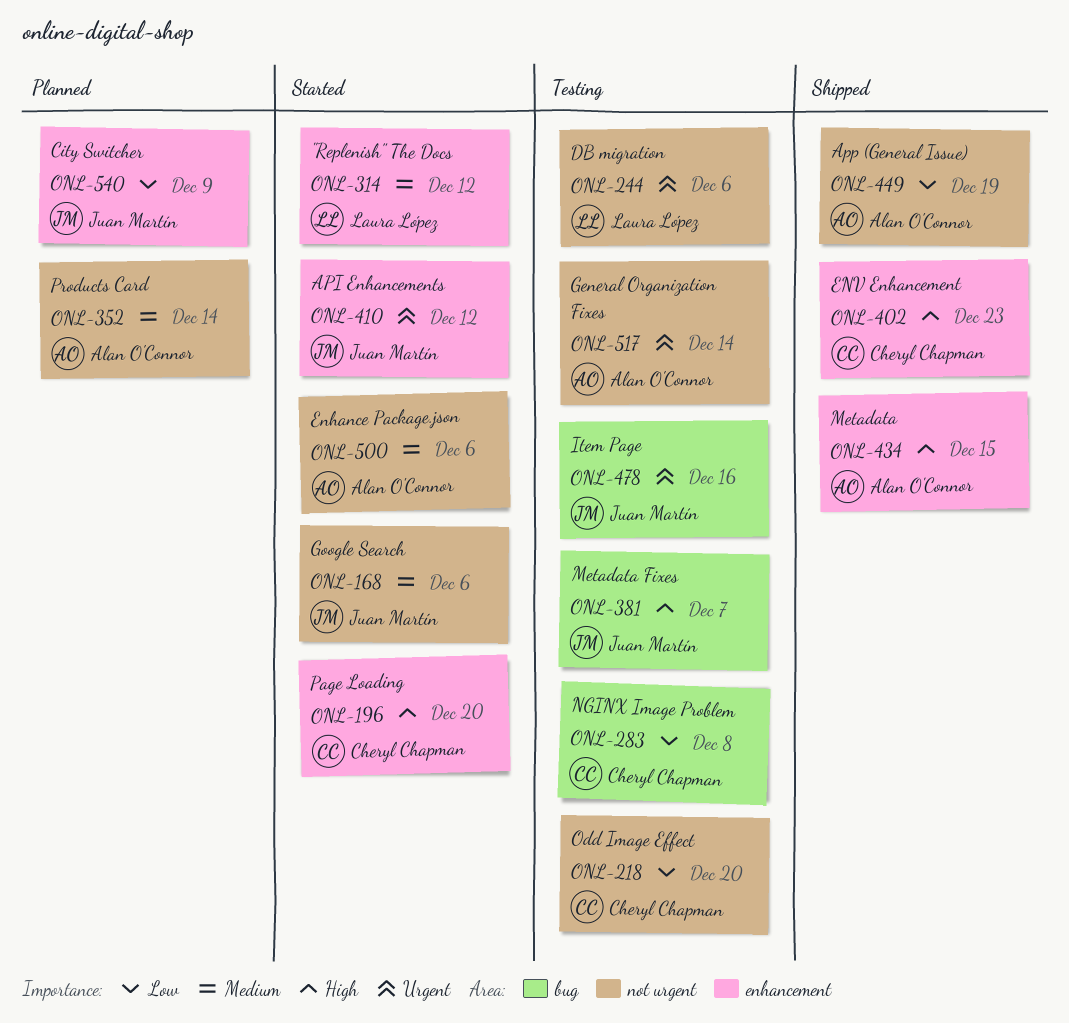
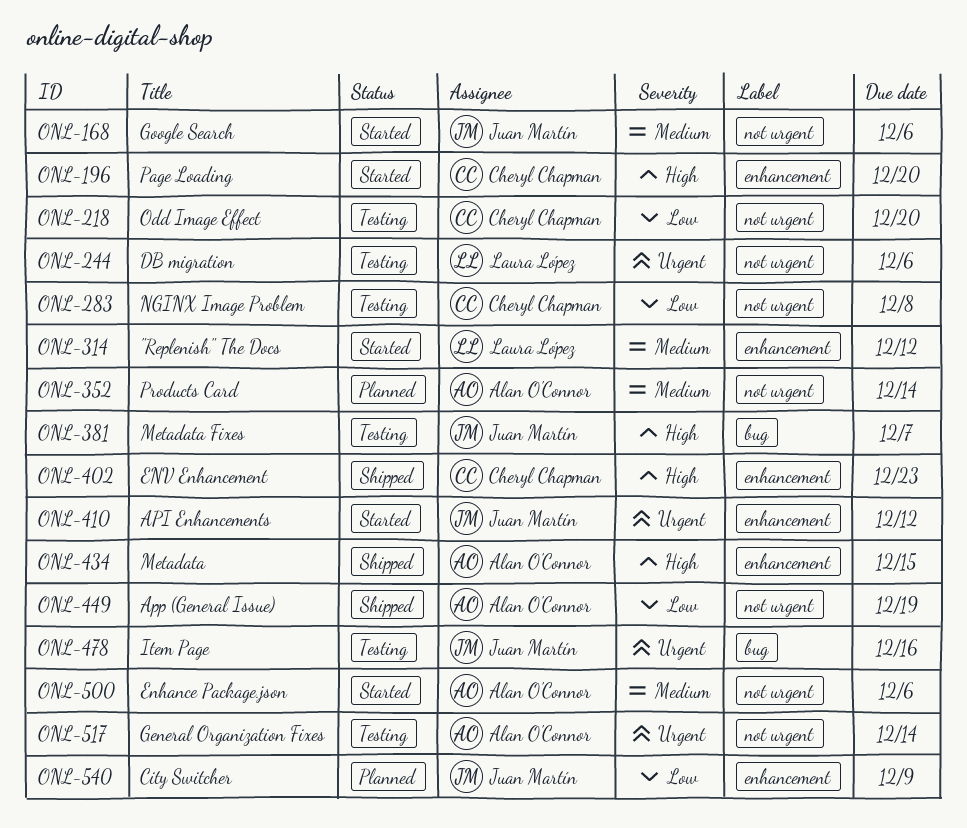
ONL-283, label: bug -> not urgent

